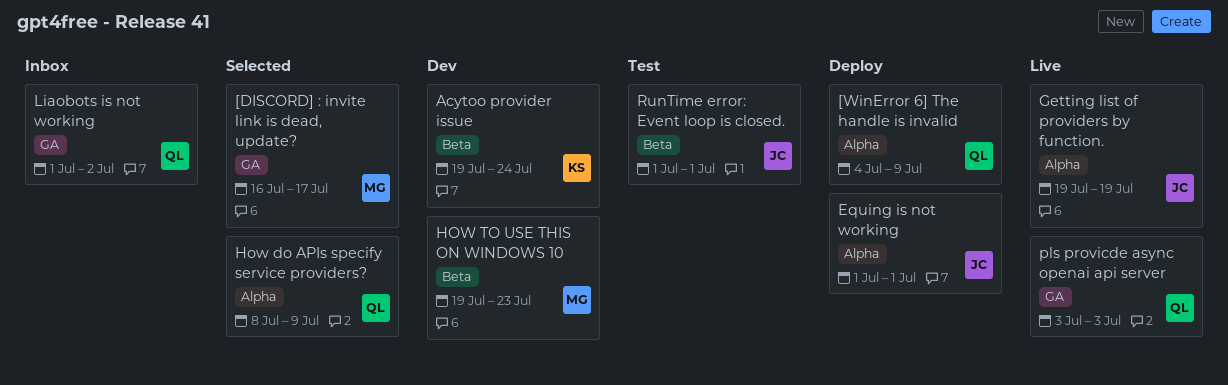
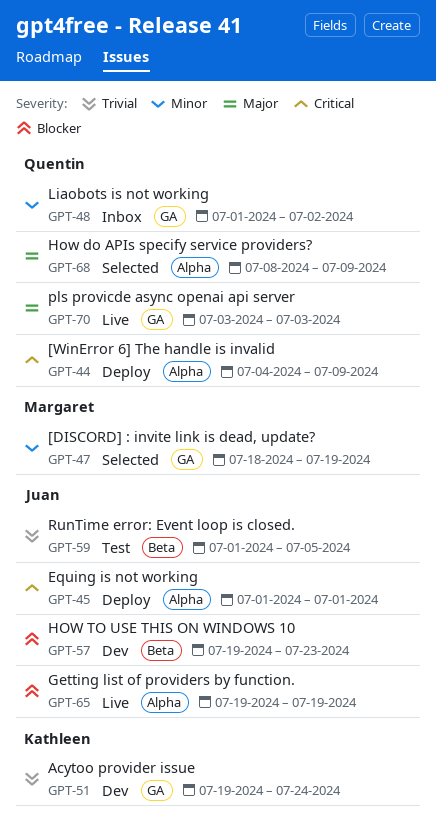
[DISCORD] : invite link is dead, update?, start: Jul 16 -> Jul 18
[DISCORD] : invite link is dead, update?, due: Jul 17 -> Jul 19
Acytoo provider issue, label: Beta -> GA
HOW TO USE THIS ON WINDOWS 10, owner: Margaret -> Juan
RunTime error: Event loop is closed., due: Jul 1 -> Jul 5

